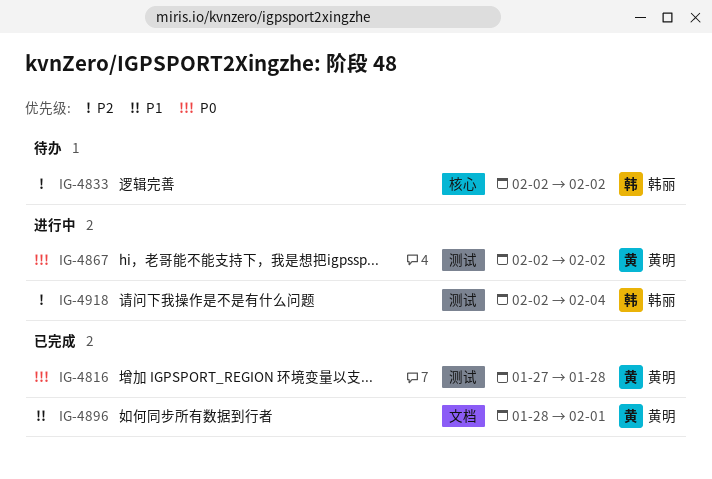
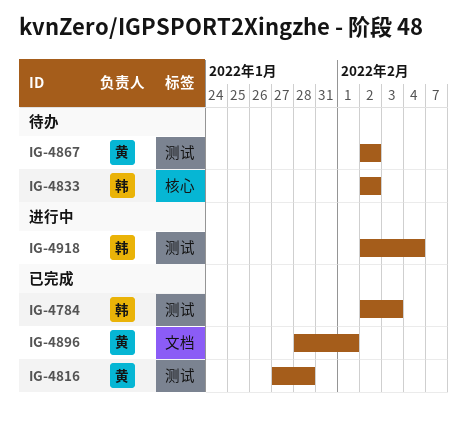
IG-4784: none -> present
IG-4867, status: 进行中 -> 待办

